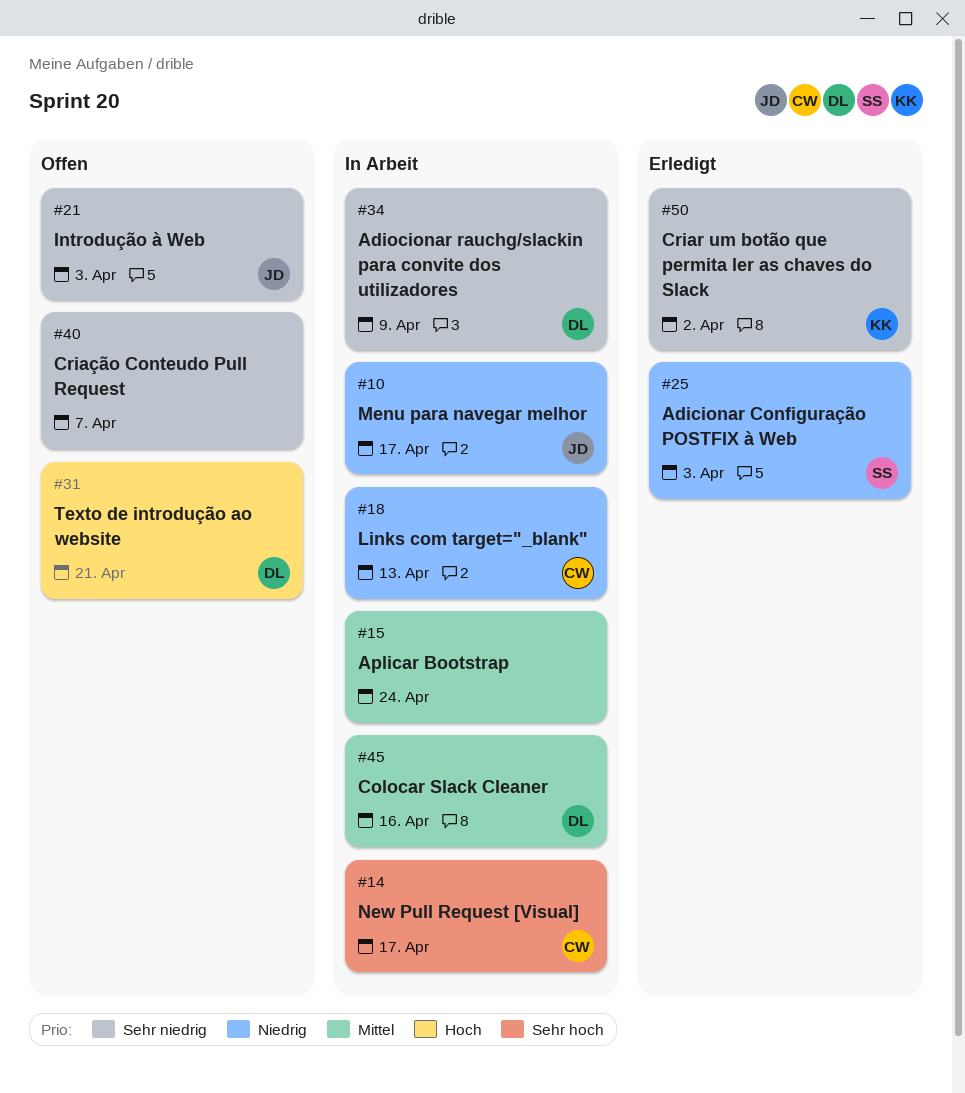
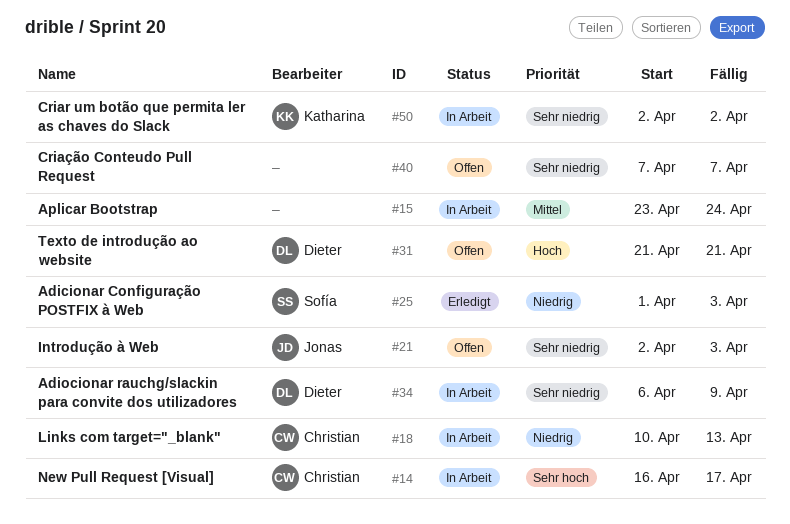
#10: present -> none
#45: present -> none
#50, status: Erledigt -> In Arbeit

